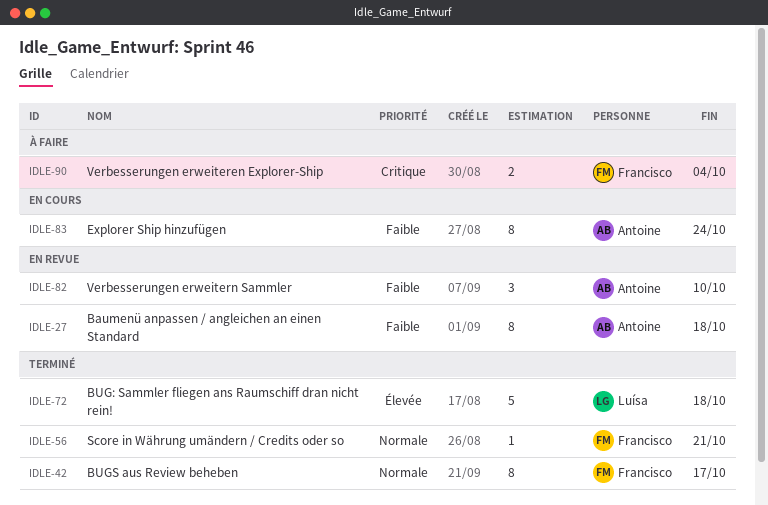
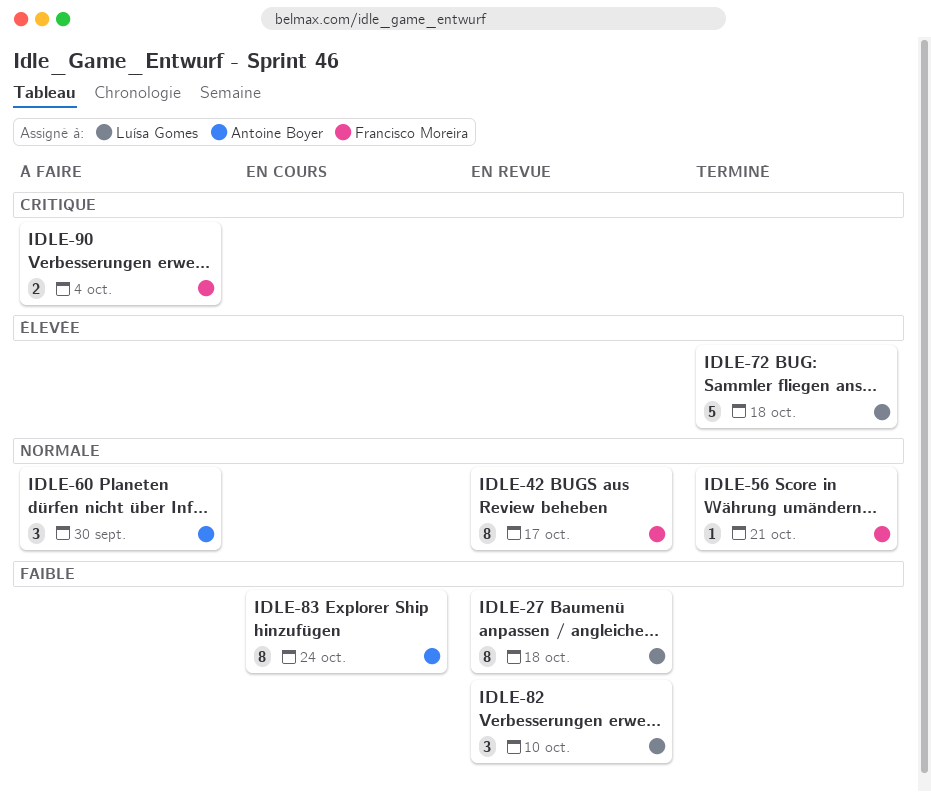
IDLE-27, owner: Antoine Boyer -> Luísa Gomes
IDLE-42, status: Terminé -> En revue
IDLE-60: none -> present
IDLE-82, owner: Antoine Boyer -> Luísa Gomes

